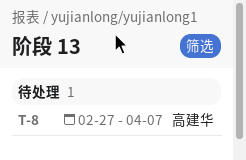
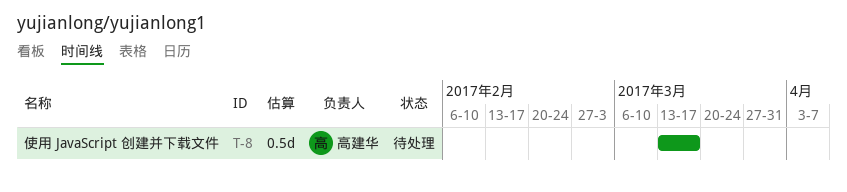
T-8, start: Feb 27 -> Mar 13
T-8, due: Apr 7 -> Mar 17

